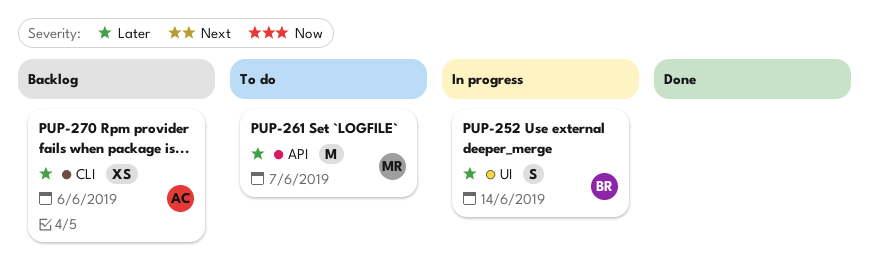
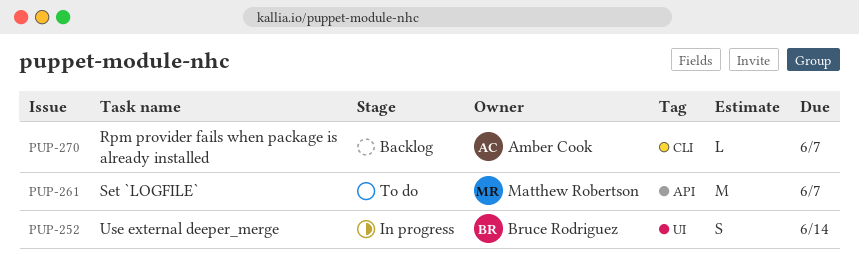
PUP-270, estimate: XS -> L
PUP-270, due: Jun 6 -> Jun 7

